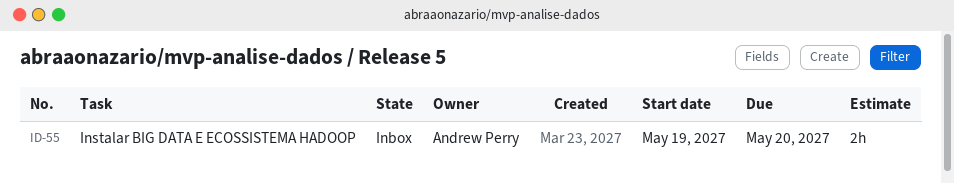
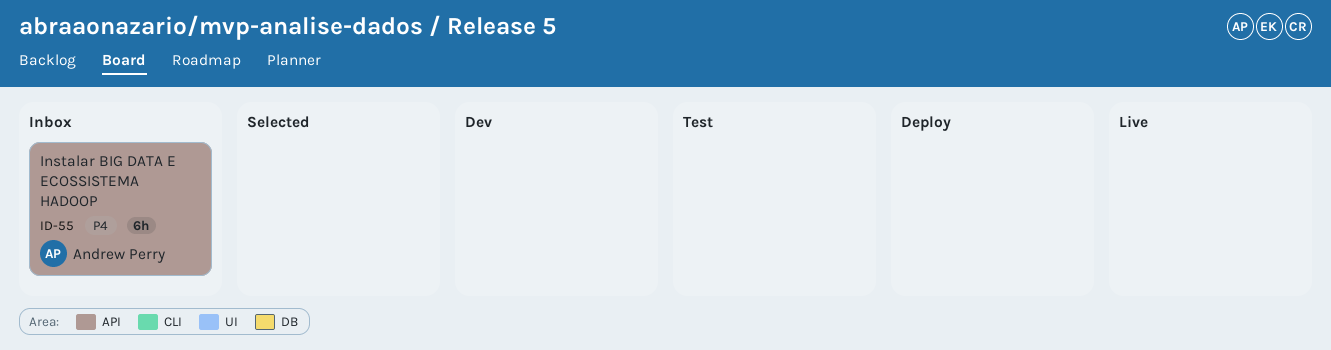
ID-55, estimate: 2h -> 6h

